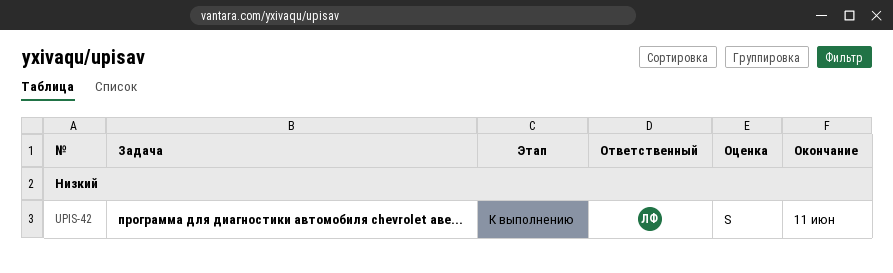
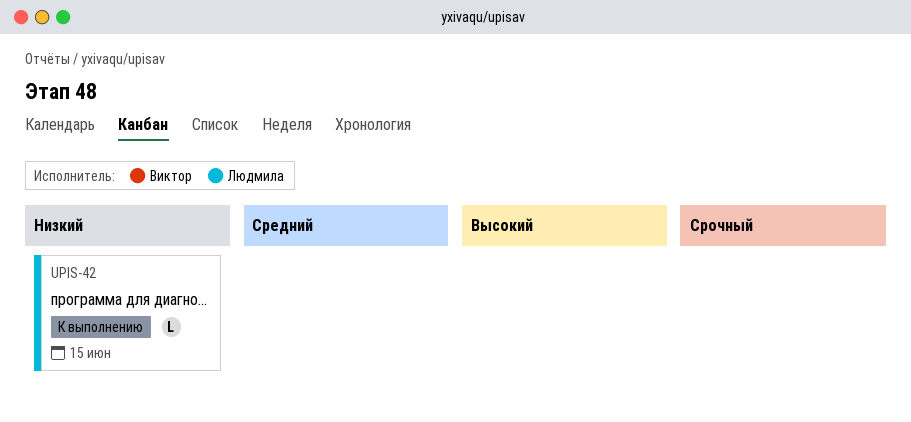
UPIS-42, estimate: S -> L
UPIS-42, due: Jun 11 -> Jun 15

